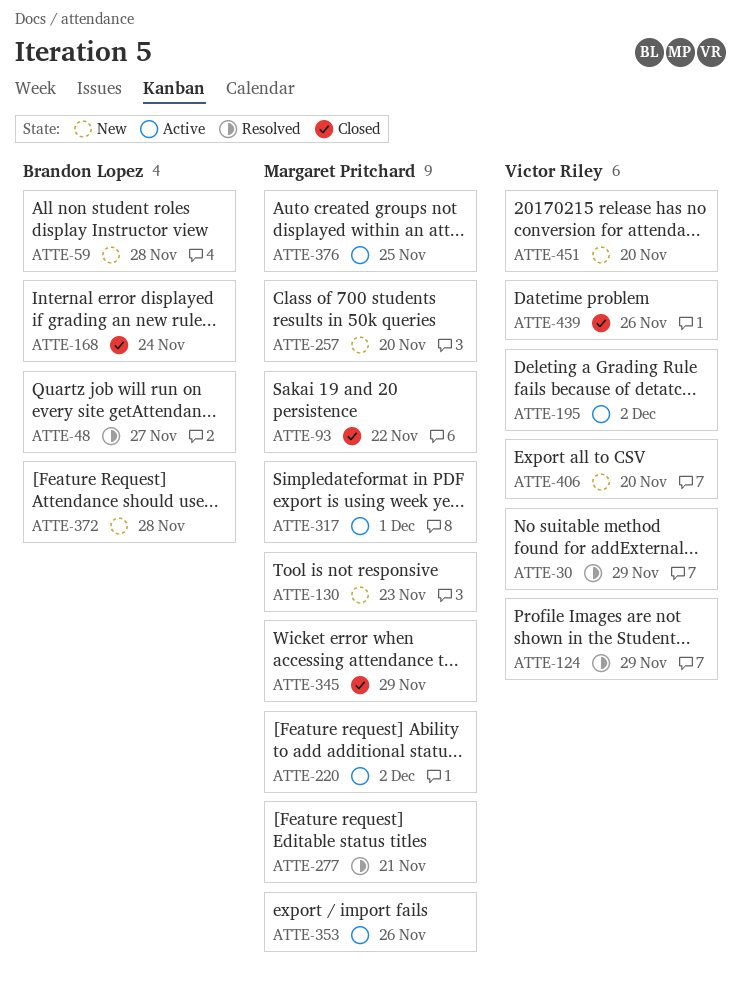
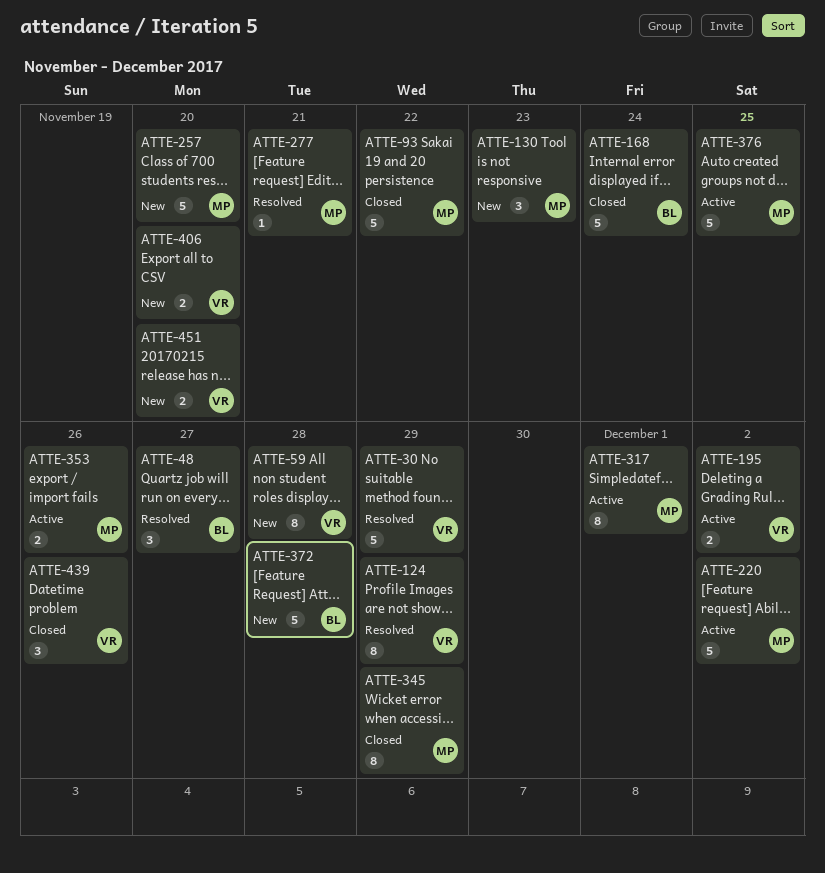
ATTE-59, owner: Brandon Lopez -> Victor Riley

